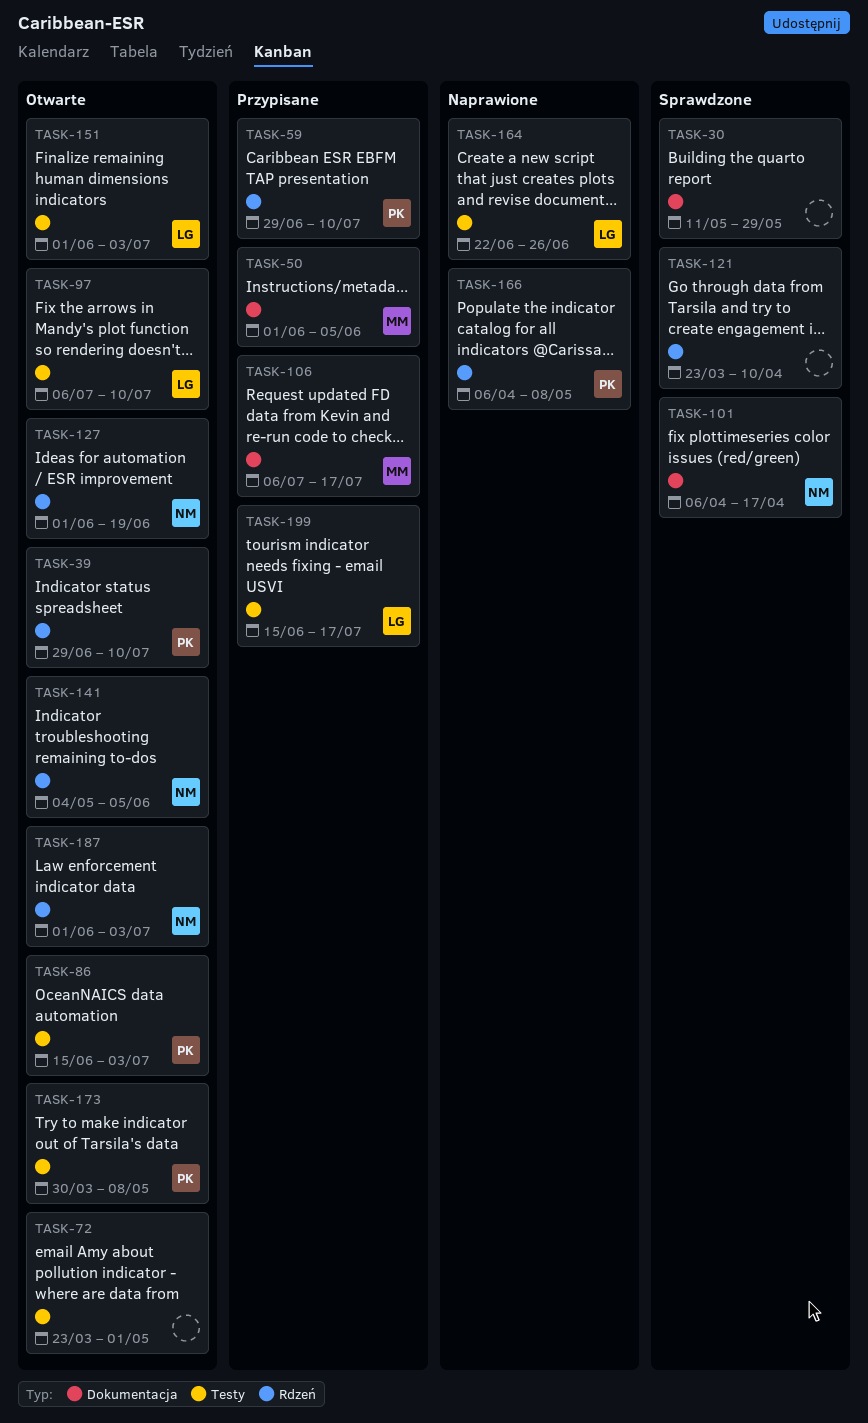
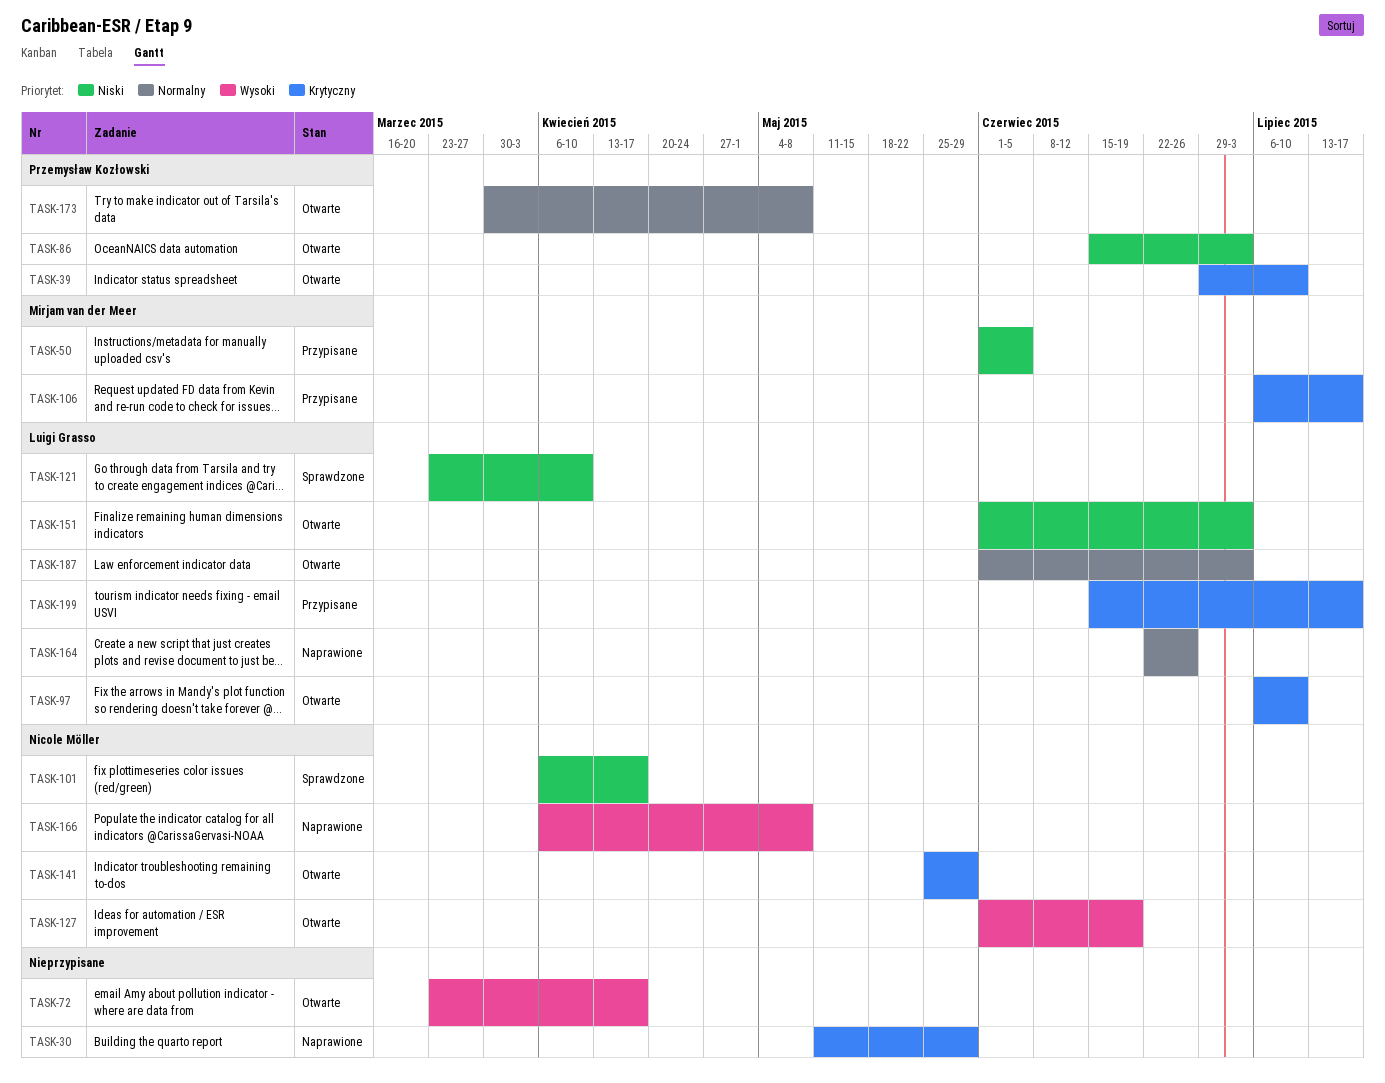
TASK-30, status: Sprawdzone -> Naprawione
TASK-59: present -> none
TASK-72, due: May 1 -> Apr 17
TASK-121, owner: none -> Luigi Grasso
TASK-141, start: May 4 -> May 25
TASK-141, due: Jun 5 -> May 29
TASK-166, owner: Przemysław Kozłowski -> Nicole Möller
TASK-187, owner: Nicole Möller -> Luigi Grasso

